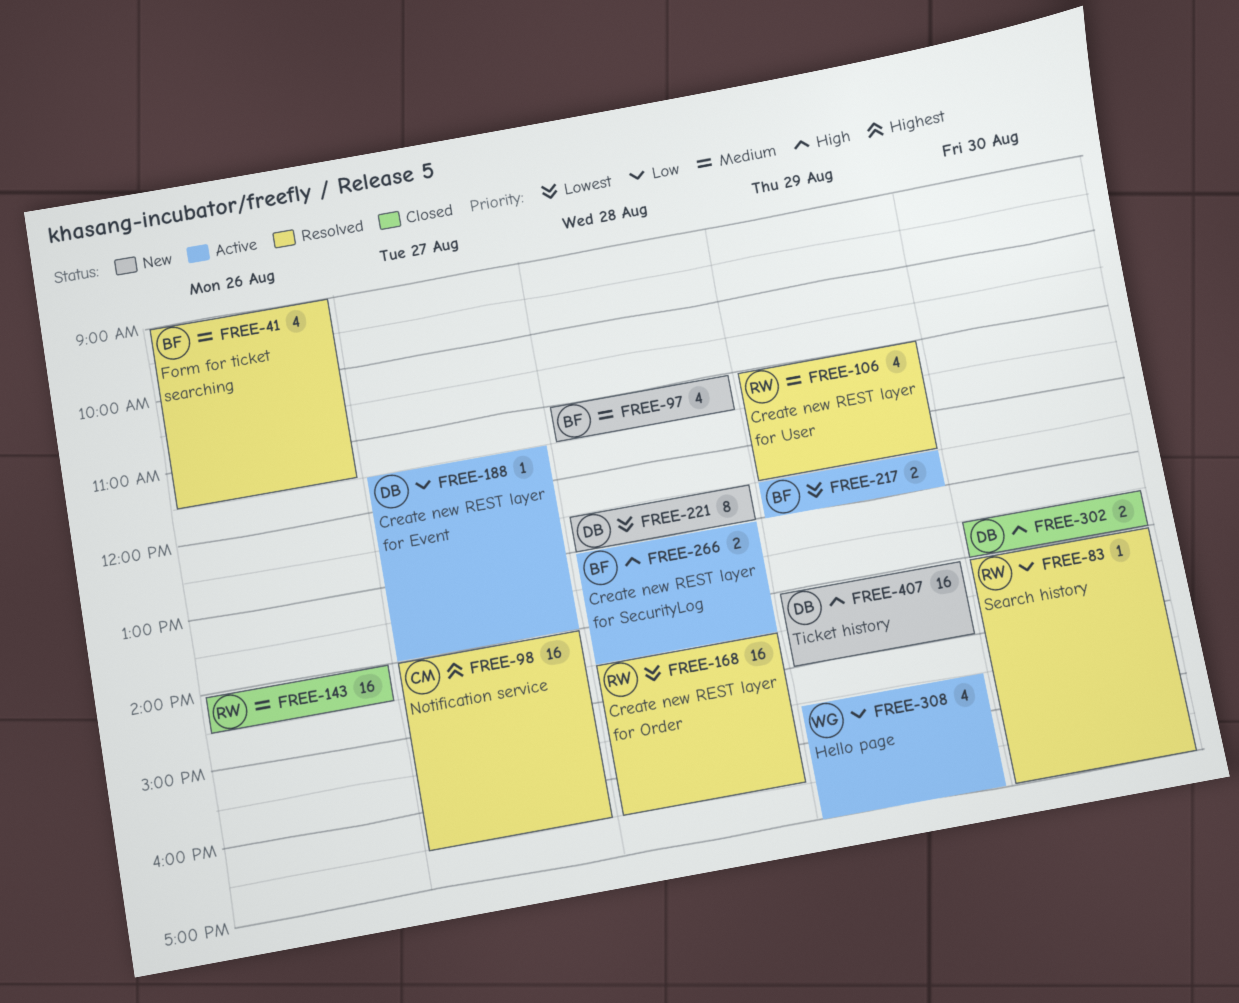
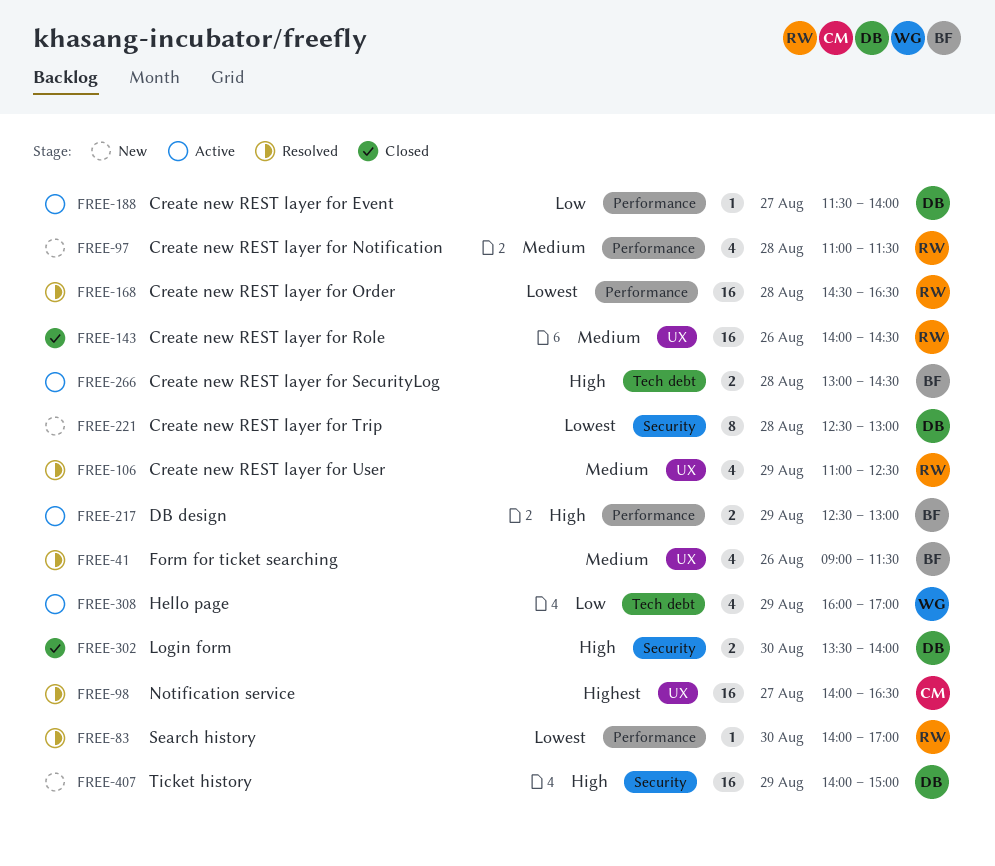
FREE-83, priority: Low -> Lowest
FREE-97, owner: BF -> RW
FREE-217, priority: Lowest -> High
FREE-308, begins: 15:30 -> 16:00

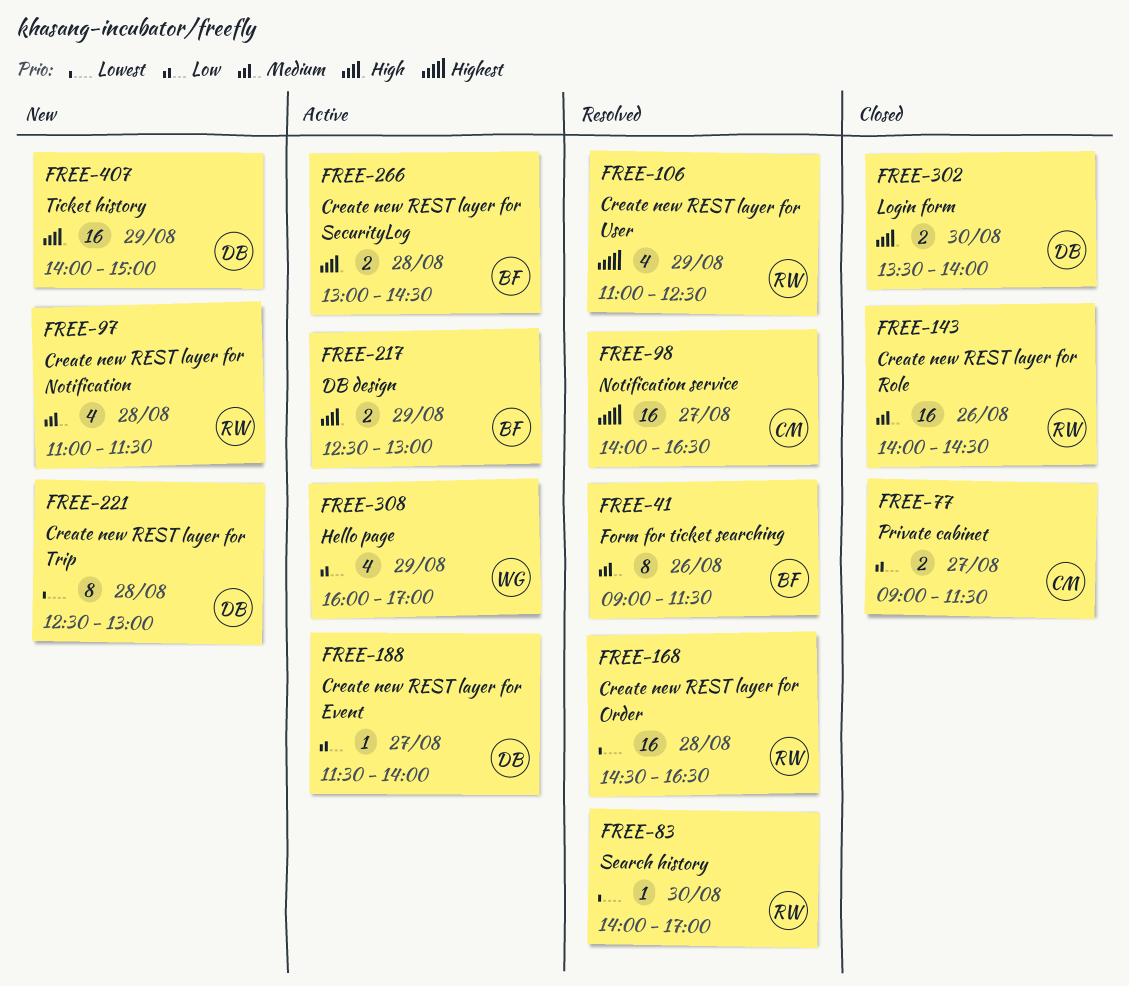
FREE-41, estimate: 4 -> 8
FREE-77: none -> present
FREE-106, priority: Medium -> Highest

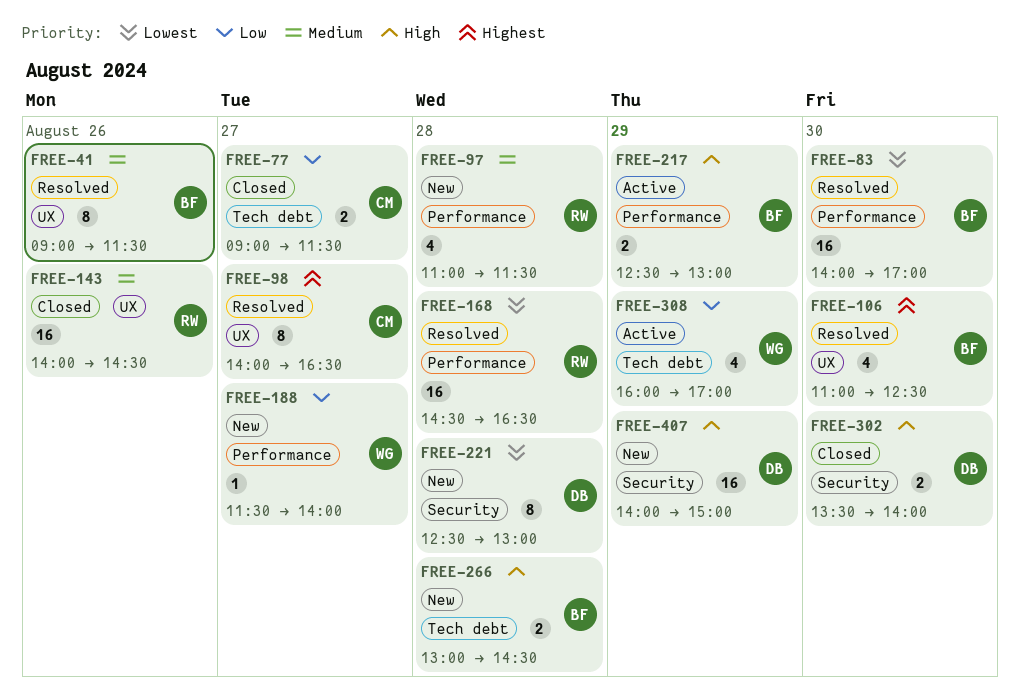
FREE-83, owner: RW -> BF
FREE-83, estimate: 1 -> 16
FREE-98, estimate: 16 -> 8
FREE-106, owner: RW -> BF
FREE-106, day: Aug 29 -> Aug 30
FREE-188, status: Active -> New
FREE-188, owner: DB -> WG
FREE-266, status: Active -> New

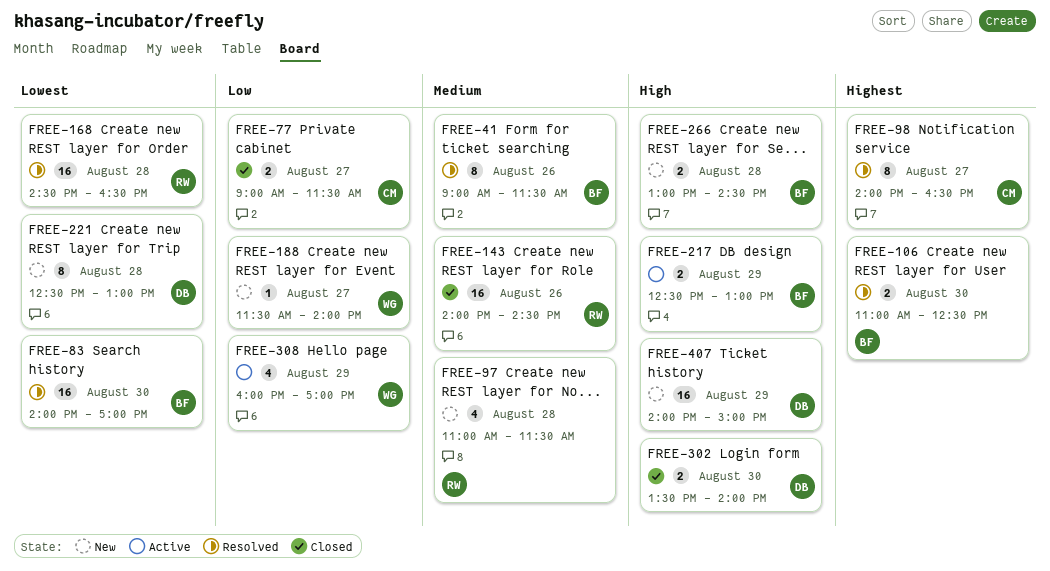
FREE-106, estimate: 4 -> 2

